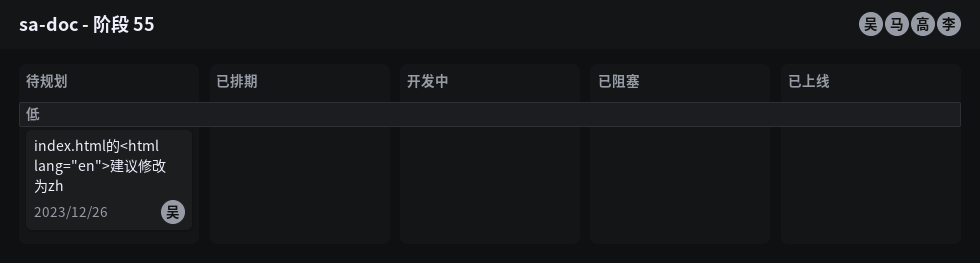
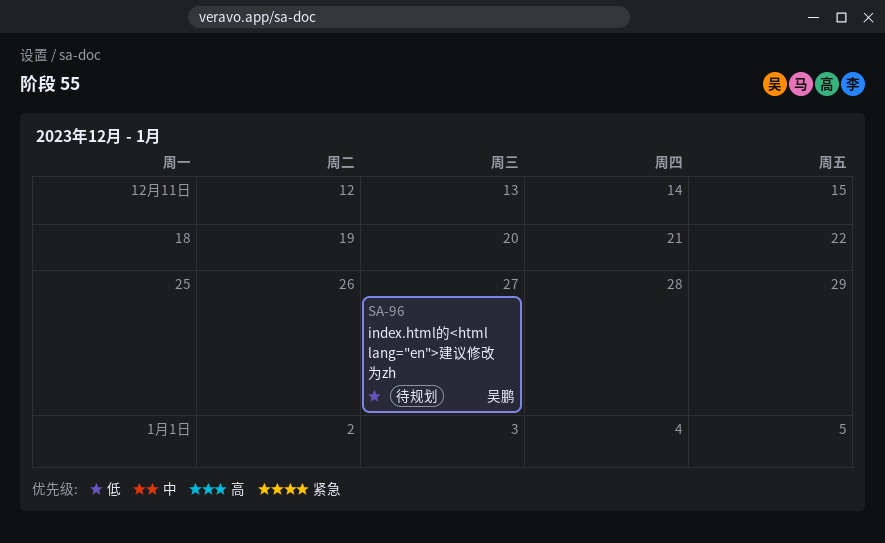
index.html的<html lang="en">建议修改为zh, due: Dec 26 -> Dec 27

